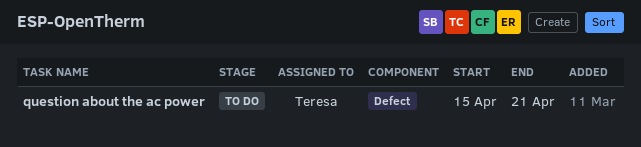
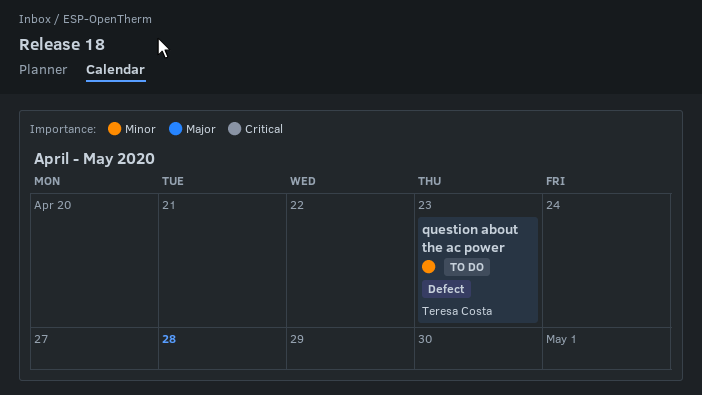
question about the ac power, due: Apr 21 -> Apr 23

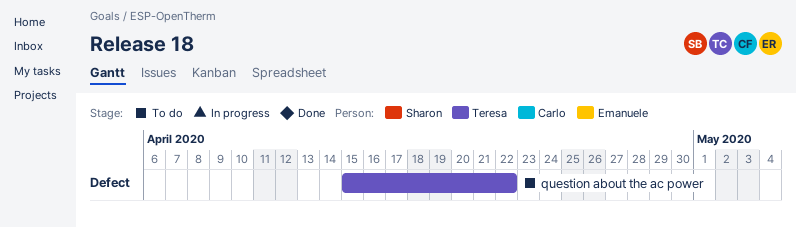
question about the ac power, due: Apr 23 -> Apr 22

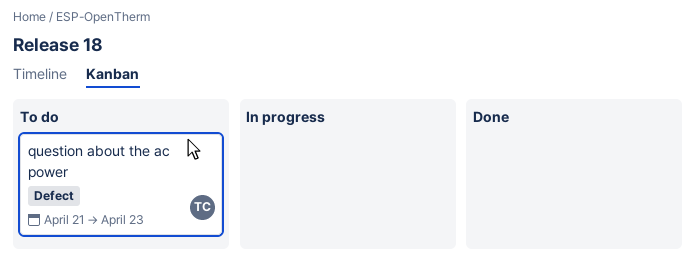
question about the ac power, start: Apr 15 -> Apr 21
question about the ac power, due: Apr 22 -> Apr 23

